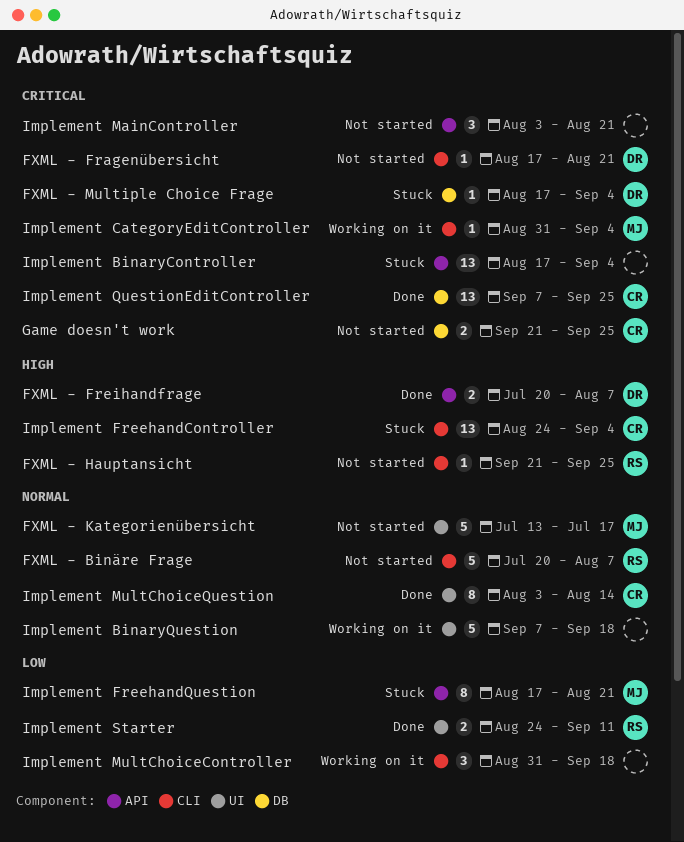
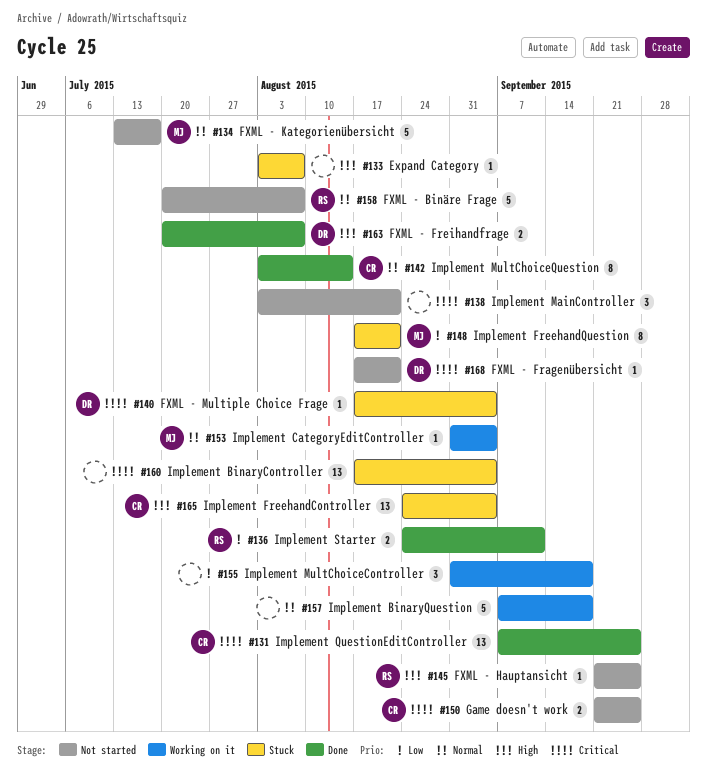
Expand Category: none -> present
Implement CategoryEditController, priority: Critical -> Normal

